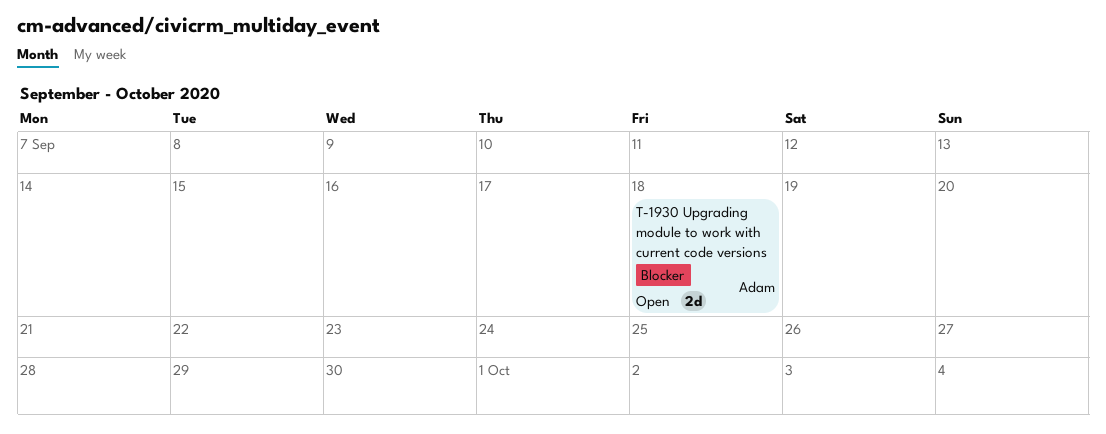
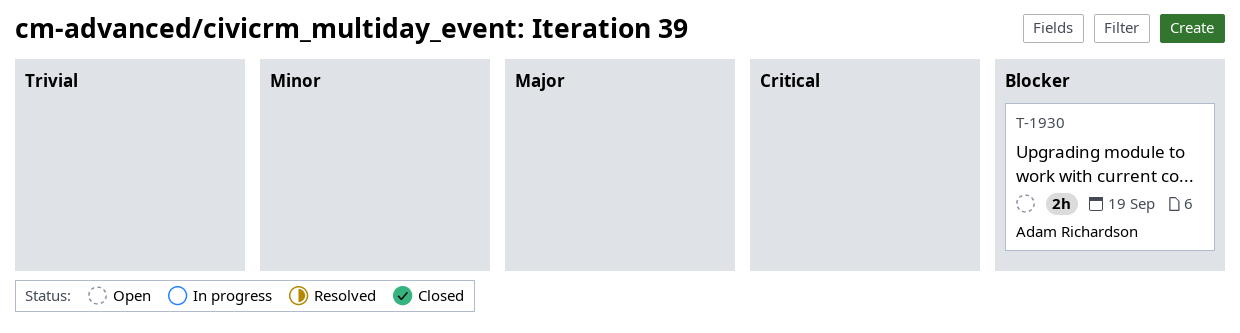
T-1930, estimate: 2d -> 2h
T-1930, due: Sep 18 -> Sep 19

